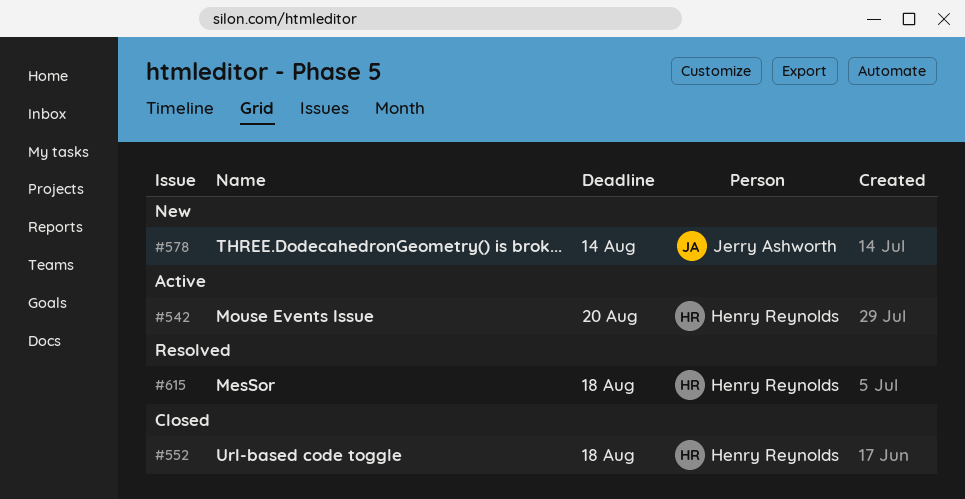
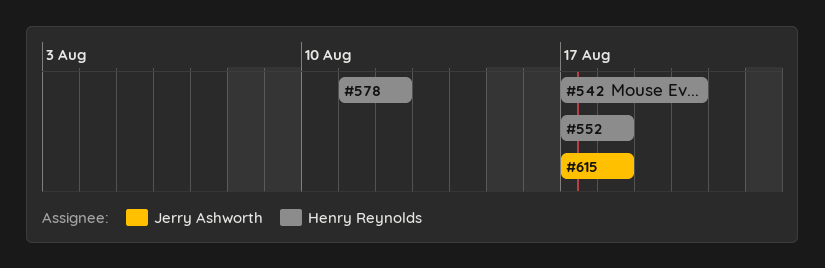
#578, owner: Jerry Ashworth -> Henry Reynolds
#578, due: Aug 14 -> Aug 12
#615, owner: Henry Reynolds -> Jerry Ashworth

